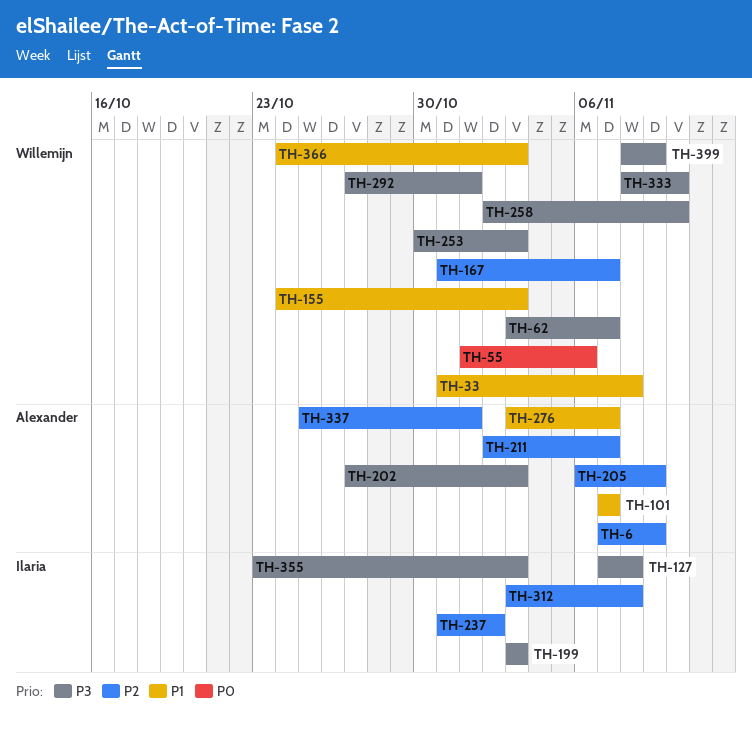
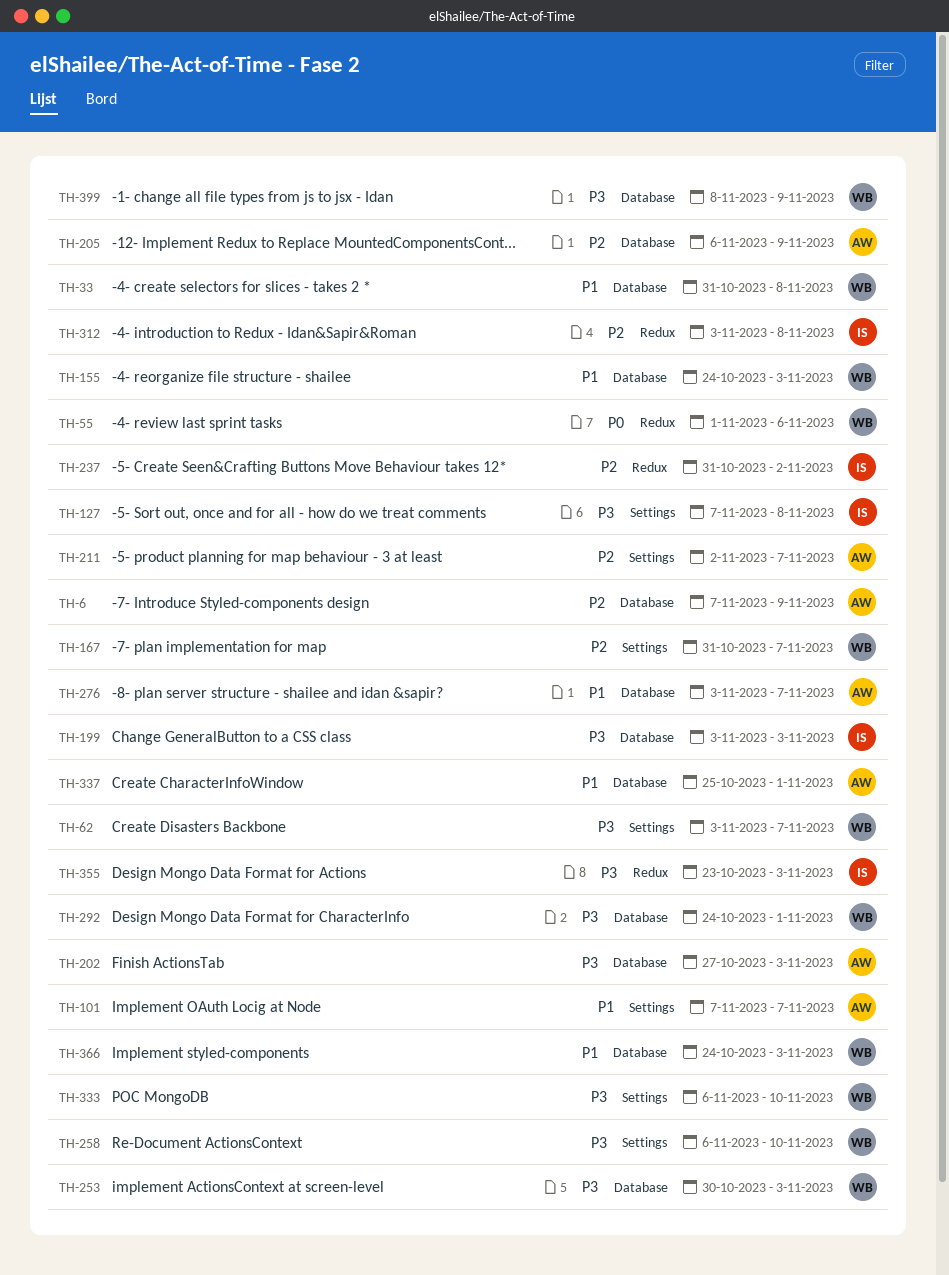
TH-258, start: Nov 2 -> Nov 6
TH-292, start: Oct 27 -> Oct 24
TH-333, start: Nov 8 -> Nov 6
TH-337, priority: P2 -> P1

